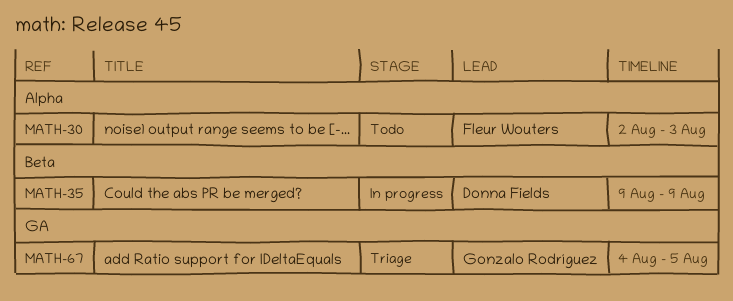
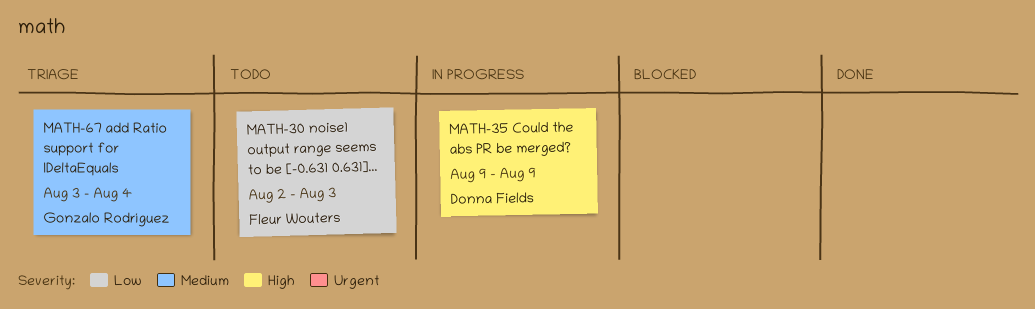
MATH-67, start: Aug 4 -> Aug 3
MATH-67, due: Aug 5 -> Aug 4

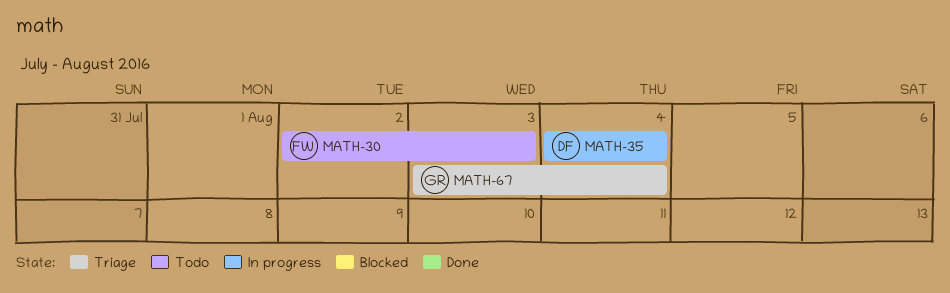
MATH-35, start: Aug 9 -> Aug 4
MATH-35, due: Aug 9 -> Aug 4

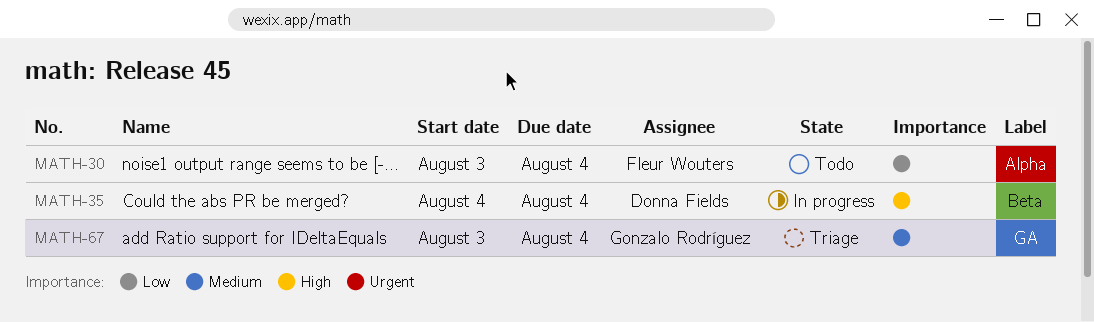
MATH-30, start: Aug 2 -> Aug 3
MATH-30, due: Aug 3 -> Aug 4

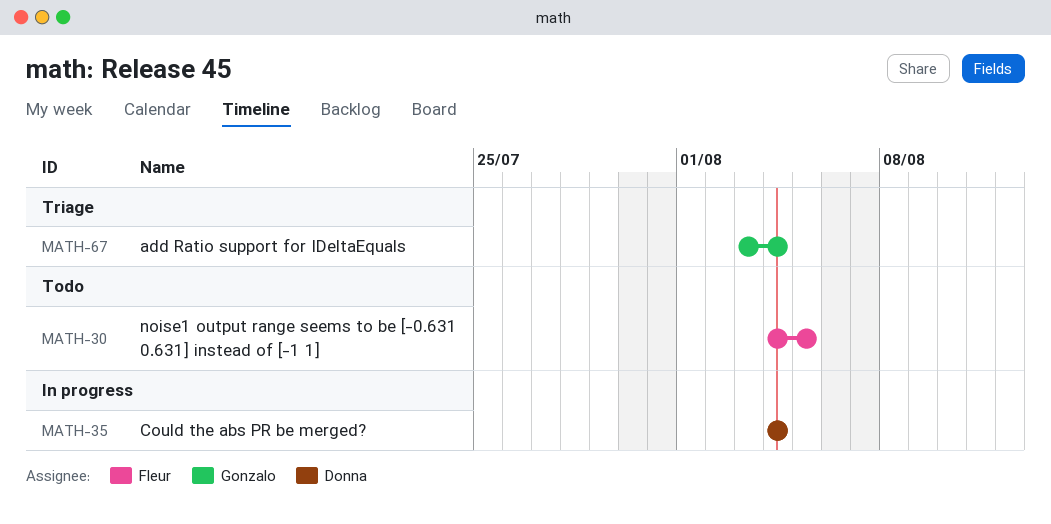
MATH-30, start: Aug 3 -> Aug 4
MATH-30, due: Aug 4 -> Aug 5

